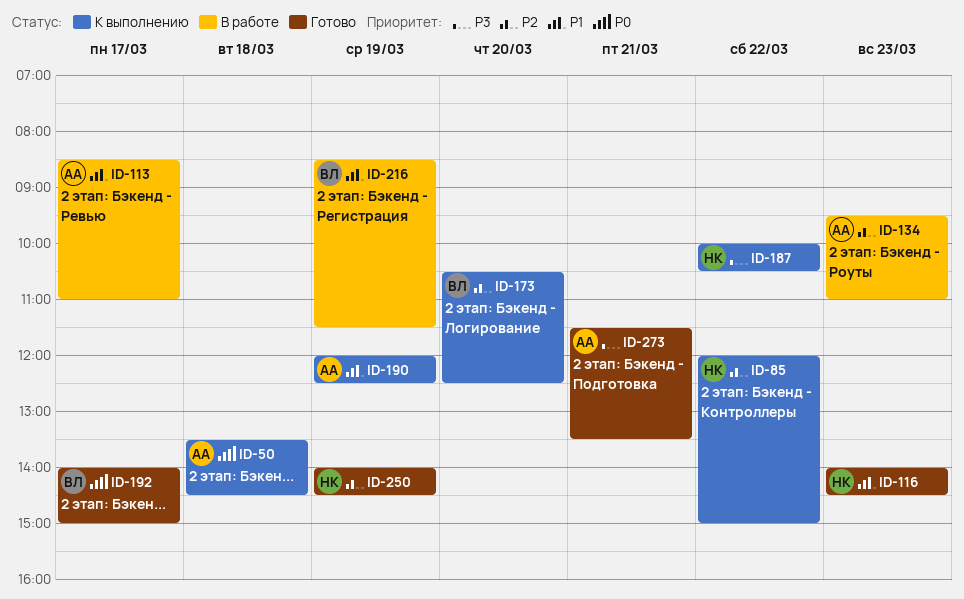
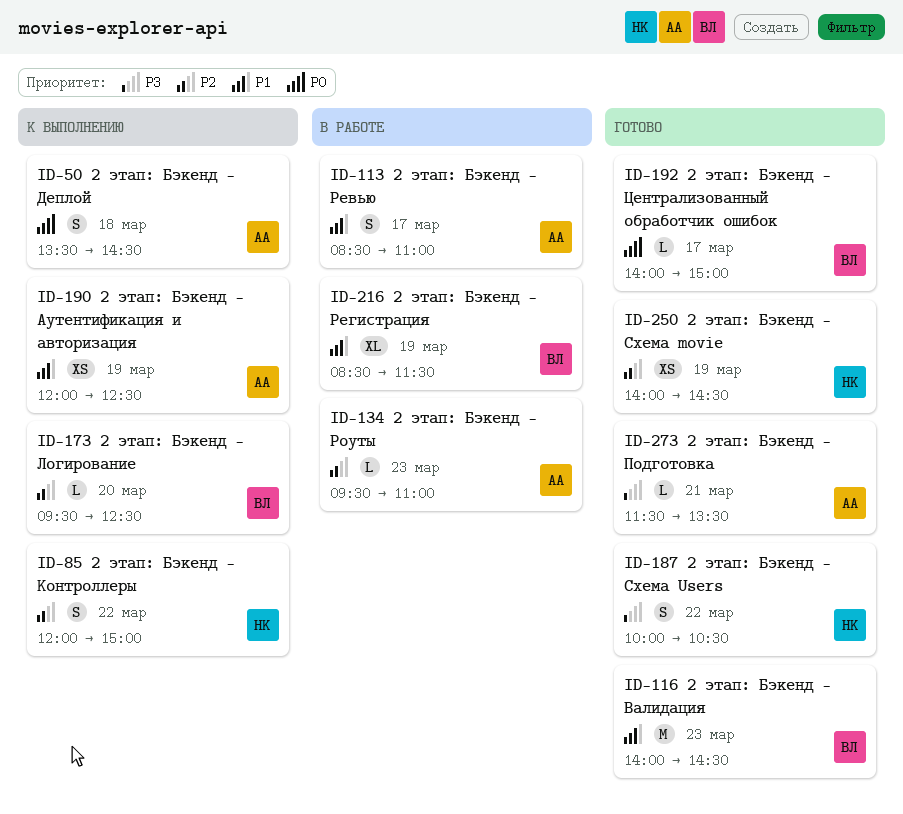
ID-116, owner: НК -> ВЛ
ID-173, begins: 10:30 -> 09:30
ID-187, status: К выполнению -> Готово

